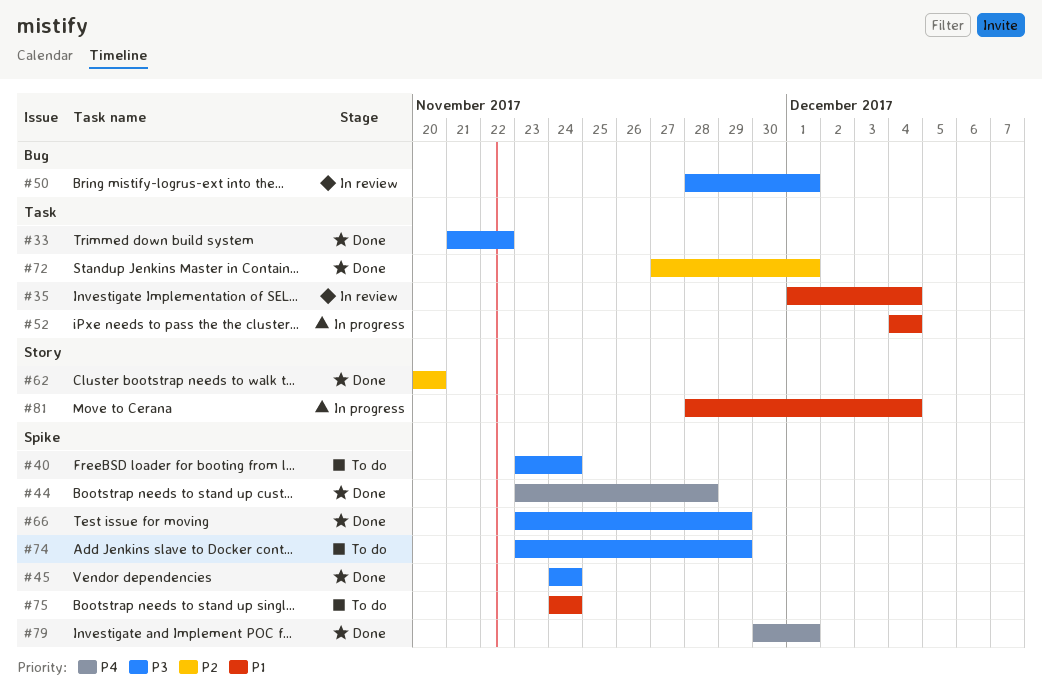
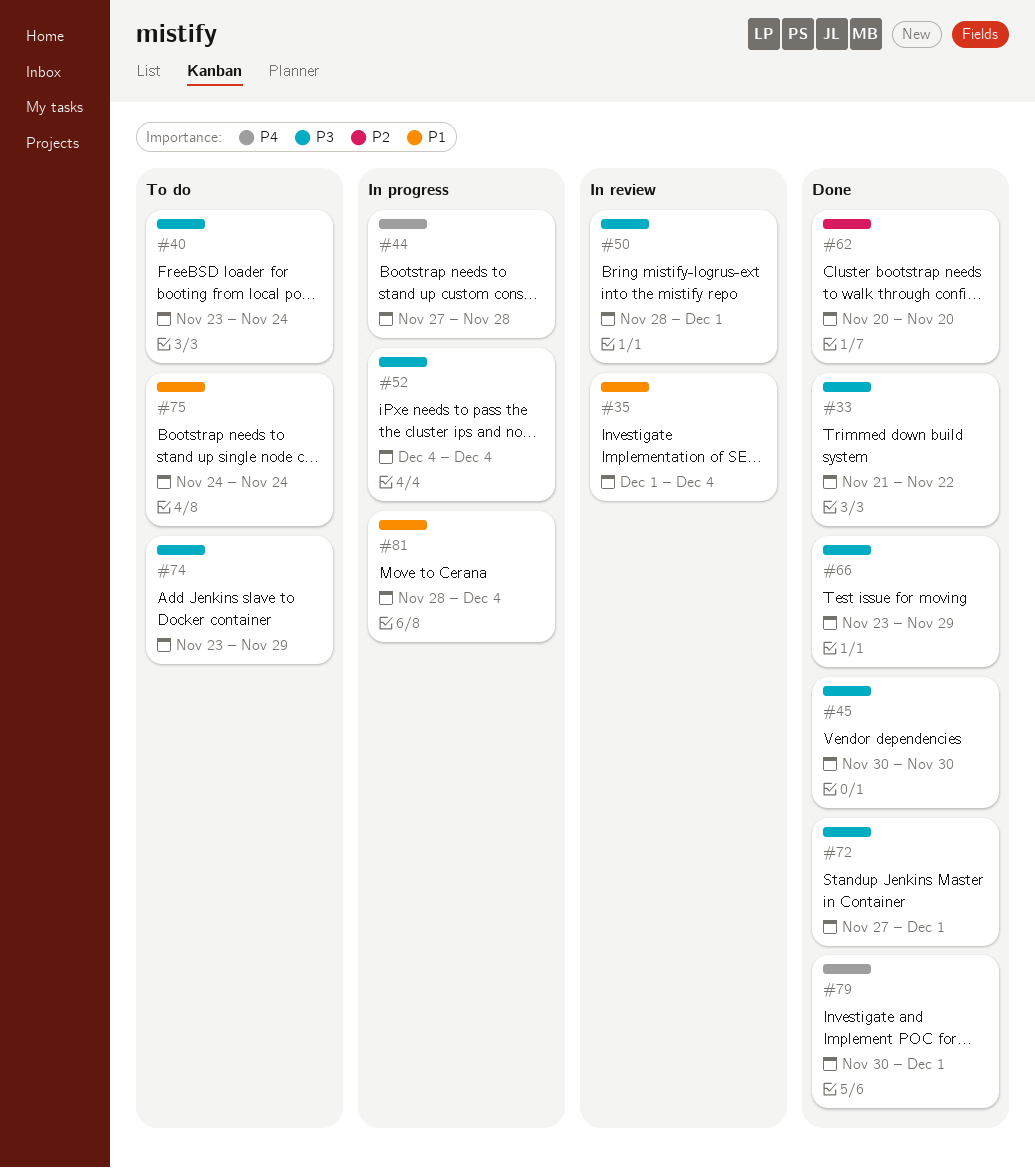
#44, status: Done -> In progress
#44, start: Nov 23 -> Nov 27
#45, start: Nov 24 -> Nov 30
#45, due: Nov 24 -> Nov 30
#52, priority: P1 -> P3
#72, priority: P2 -> P3

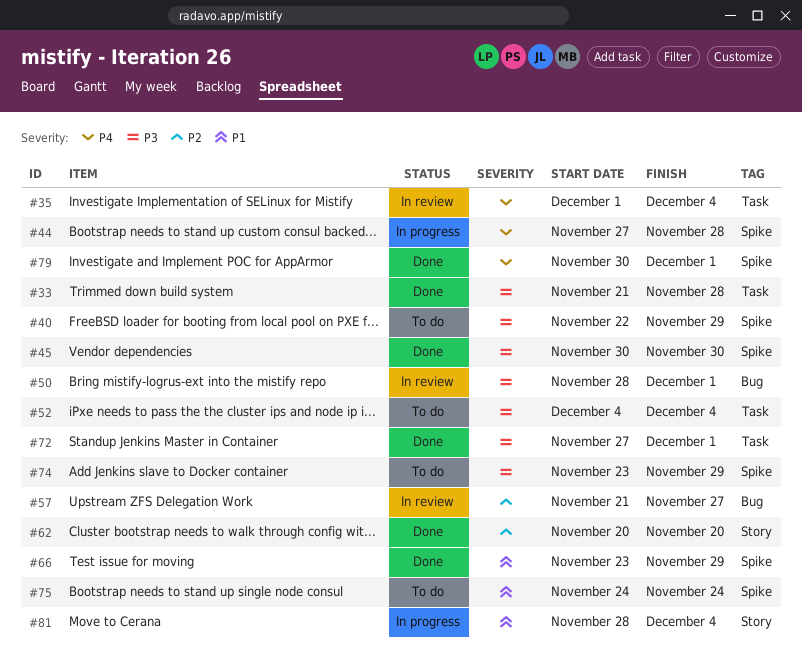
#33, due: Nov 22 -> Nov 28
#35, priority: P1 -> P4
#40, start: Nov 23 -> Nov 22
#40, due: Nov 24 -> Nov 29
#52, status: In progress -> To do
#57: none -> present
#66, priority: P3 -> P1

